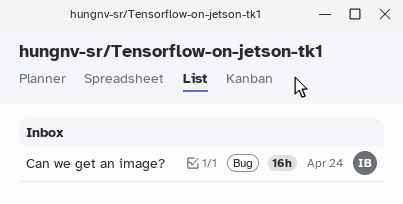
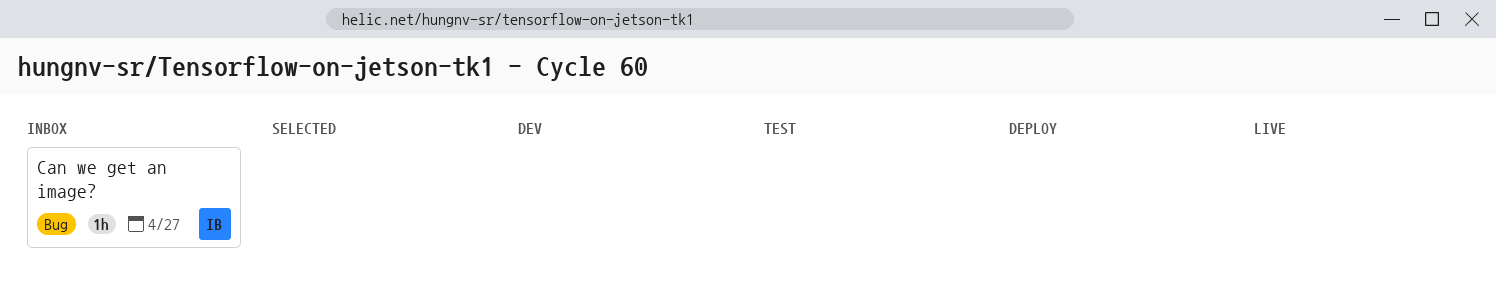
Can we get an image?, estimate: 16h -> 1h
Can we get an image?, due: Apr 24 -> Apr 27

